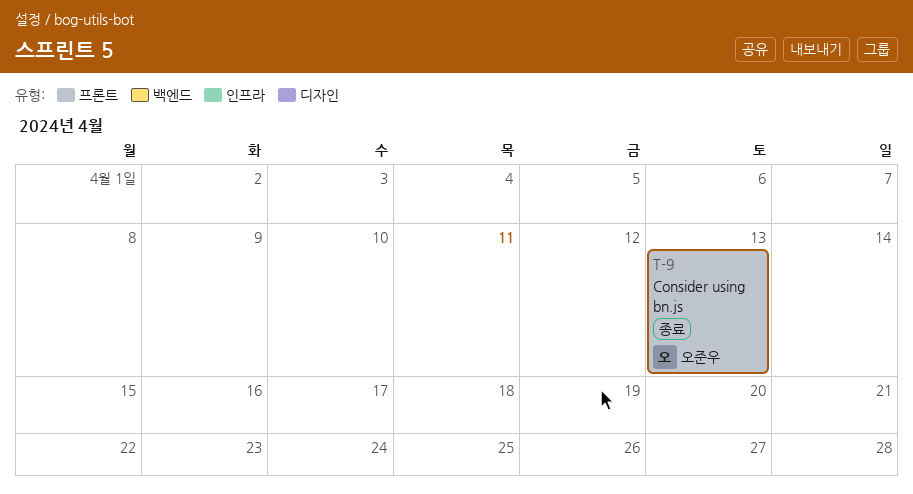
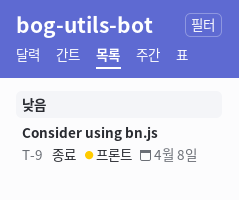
T-9, due: Apr 13 -> Apr 8

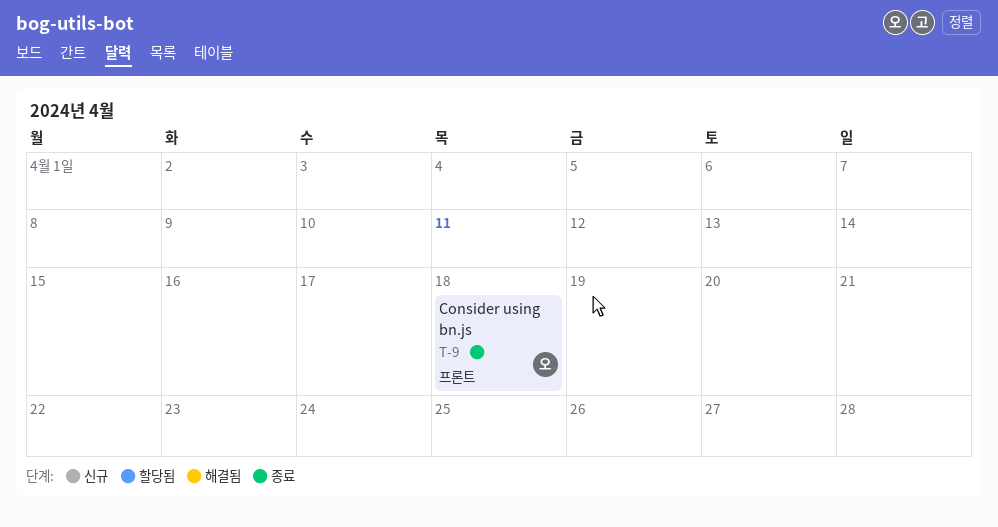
T-9, due: Apr 8 -> Apr 18

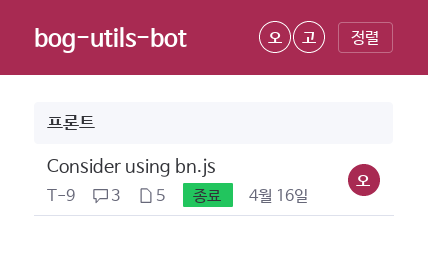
T-9, due: Apr 18 -> Apr 16

